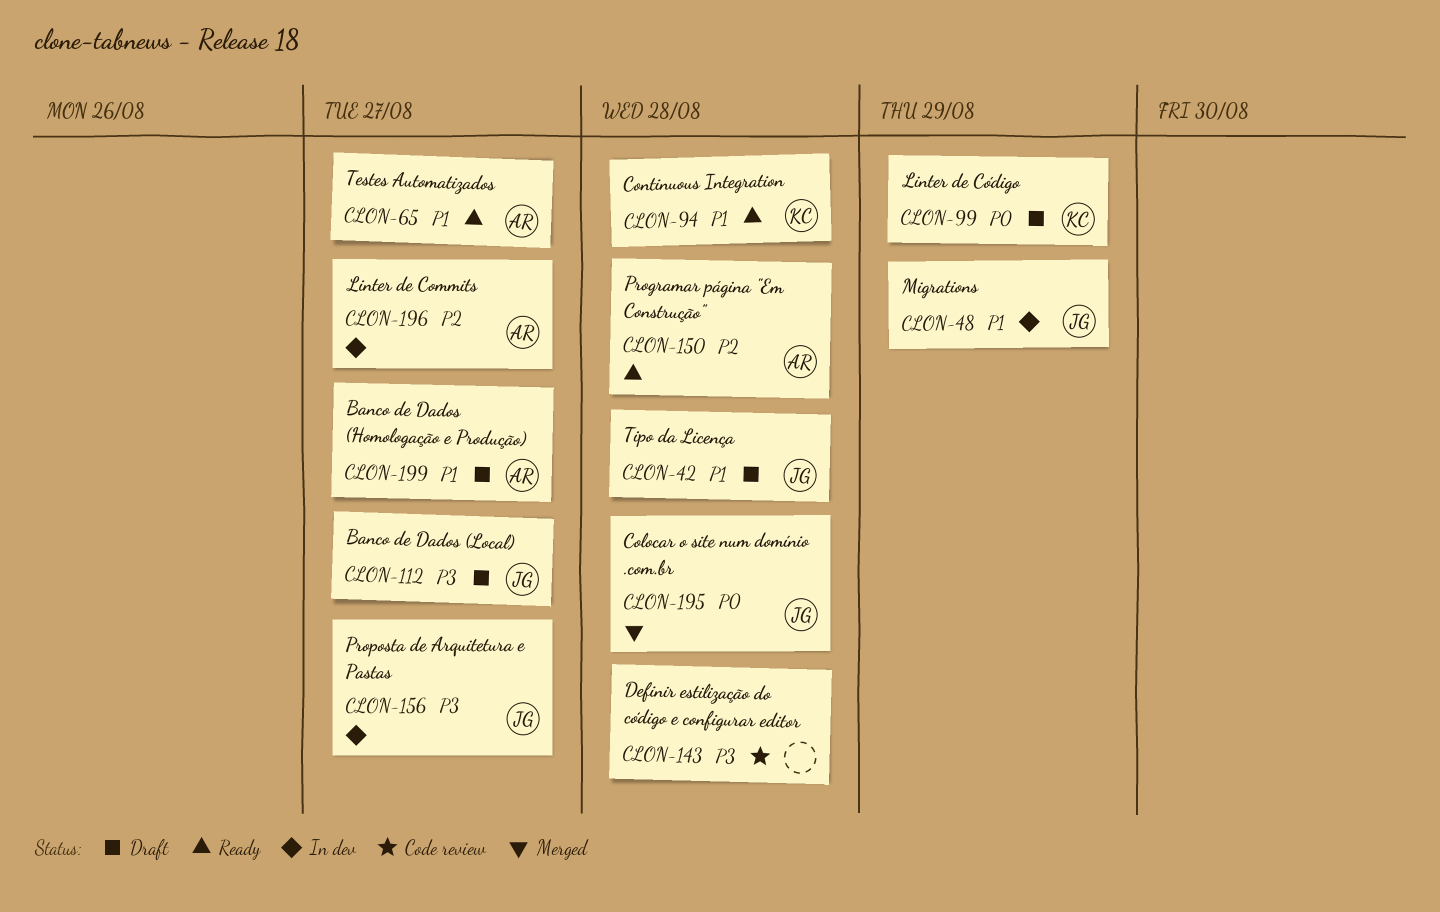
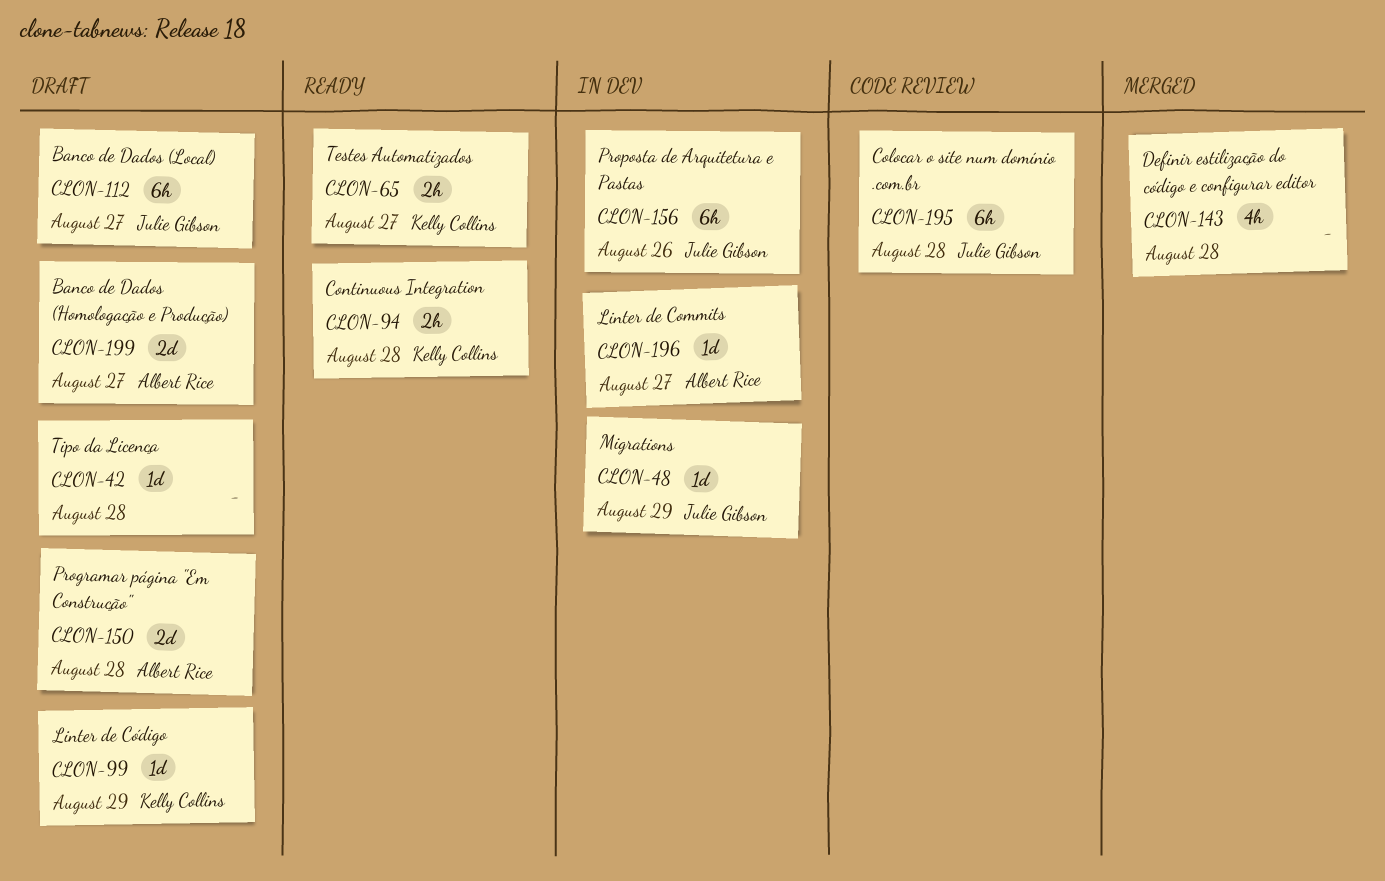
CLON-42, owner: Julie Gibson -> none
CLON-65, owner: Albert Rice -> Kelly Collins
CLON-143, status: Code review -> Merged
CLON-150, status: Ready -> Draft
CLON-156, due: Aug 27 -> Aug 26
CLON-195, status: Merged -> Code review

